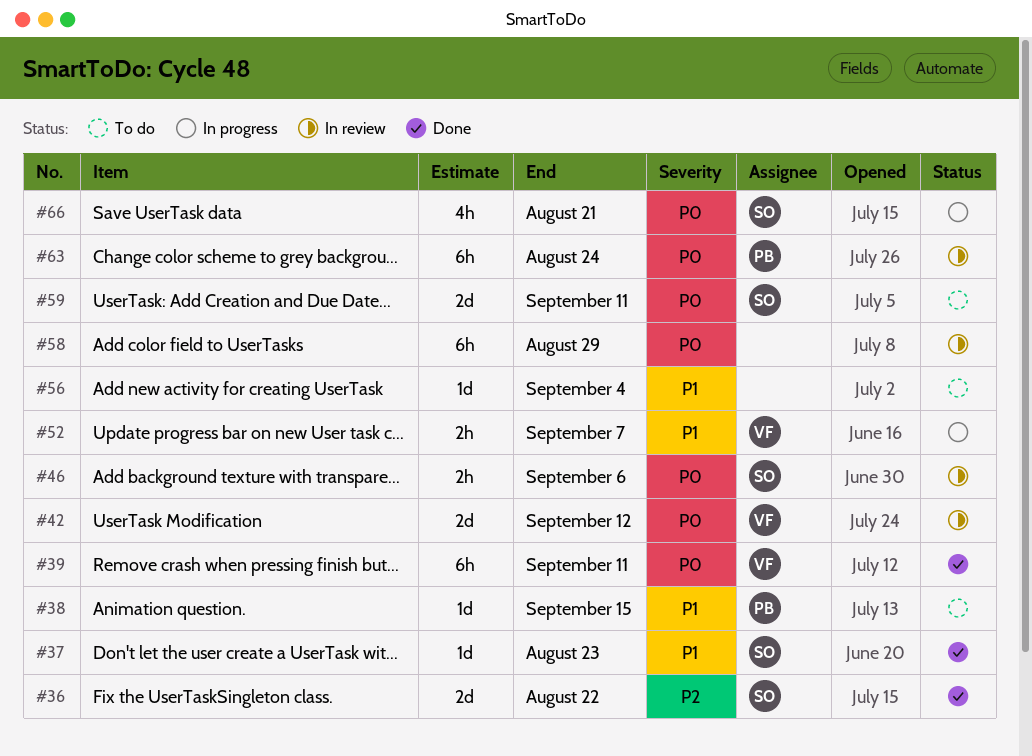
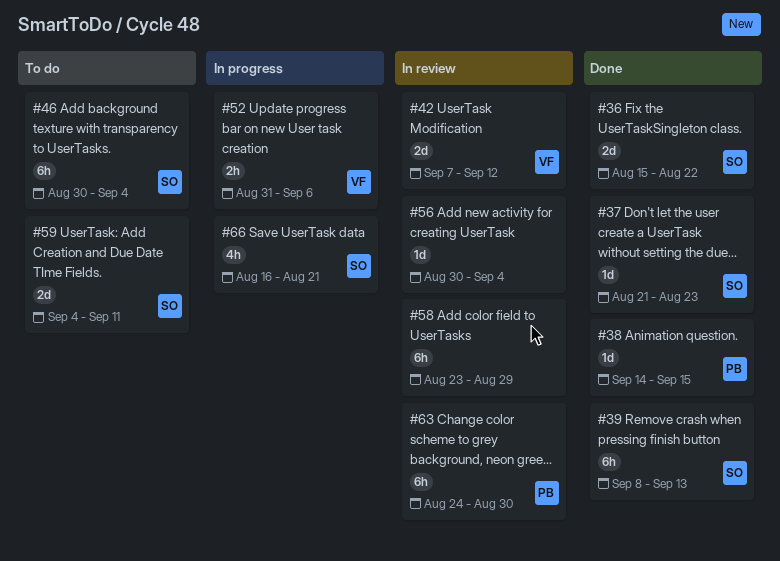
#38, status: To do -> Done
#39, owner: VF -> SO
#39, due: Sep 11 -> Sep 13
#46, status: In review -> To do
#46, estimate: 2h -> 6h
#46, due: Sep 6 -> Sep 4
#52, due: Sep 7 -> Sep 6
#56, status: To do -> In review
#63, due: Aug 24 -> Aug 30

